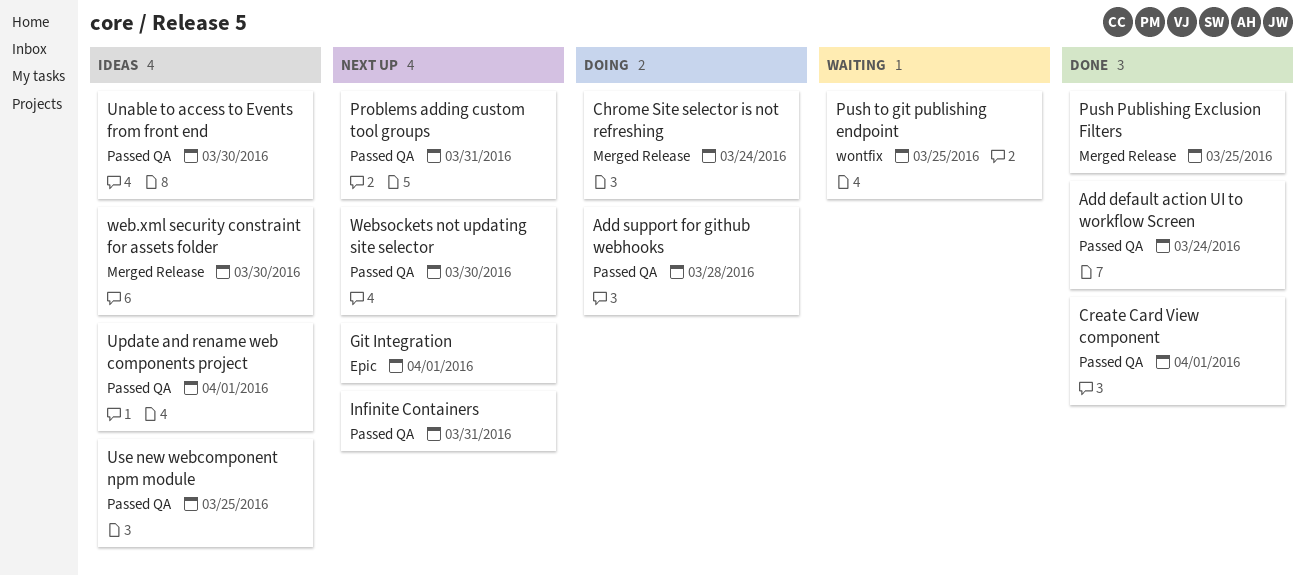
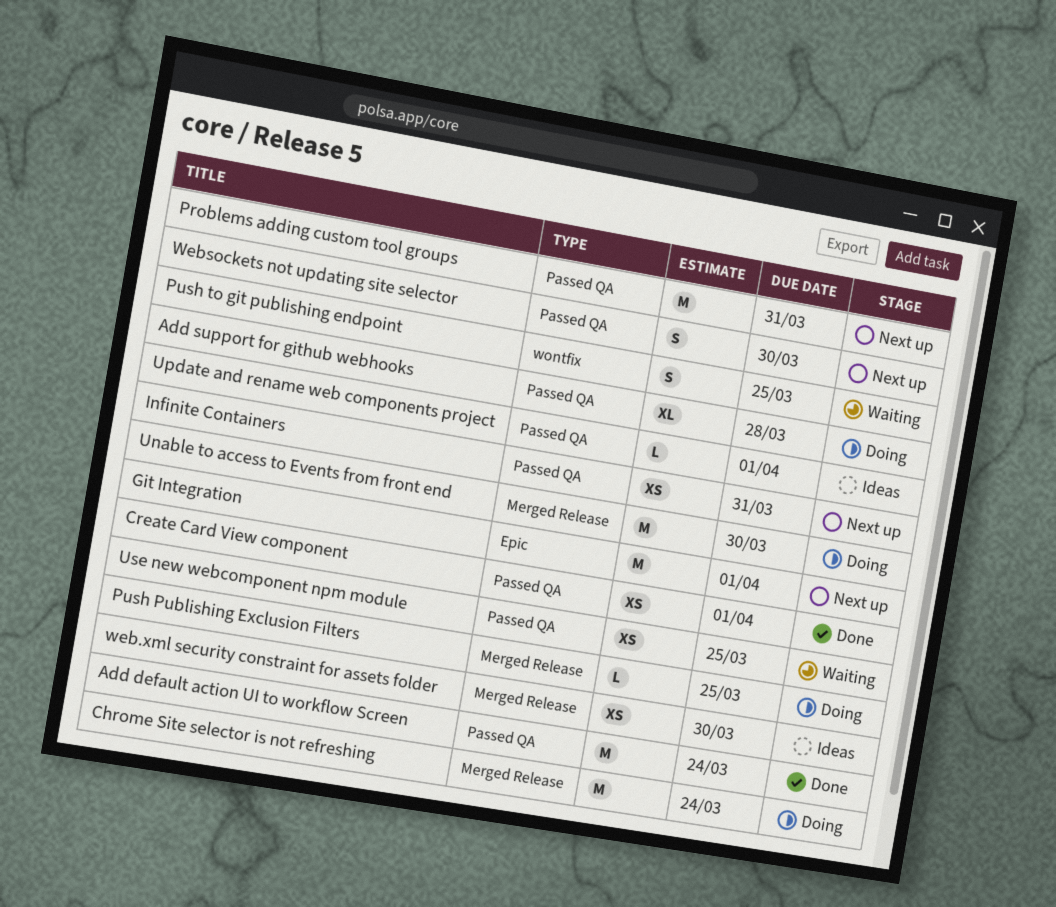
Push Publishing Exclusion Filters, status: Done -> Doing
Unable to access to Events from front end, status: Ideas -> Doing
Unable to access to Events from front end, label: Passed QA -> Merged Release
Use new webcomponent npm module, status: Ideas -> Waiting

